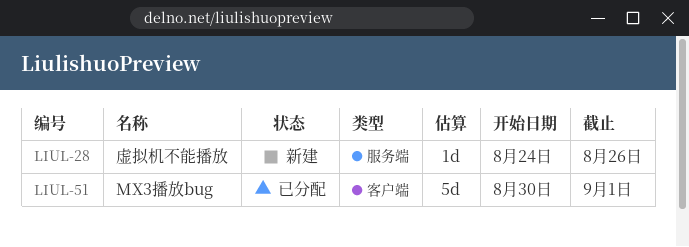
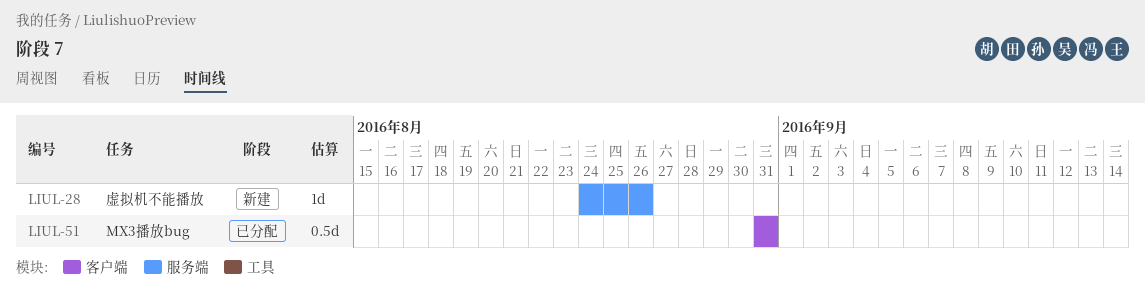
LIUL-51, estimate: 5d -> 0.5d
LIUL-51, start: Aug 30 -> Aug 31
LIUL-51, due: Sep 1 -> Aug 31

